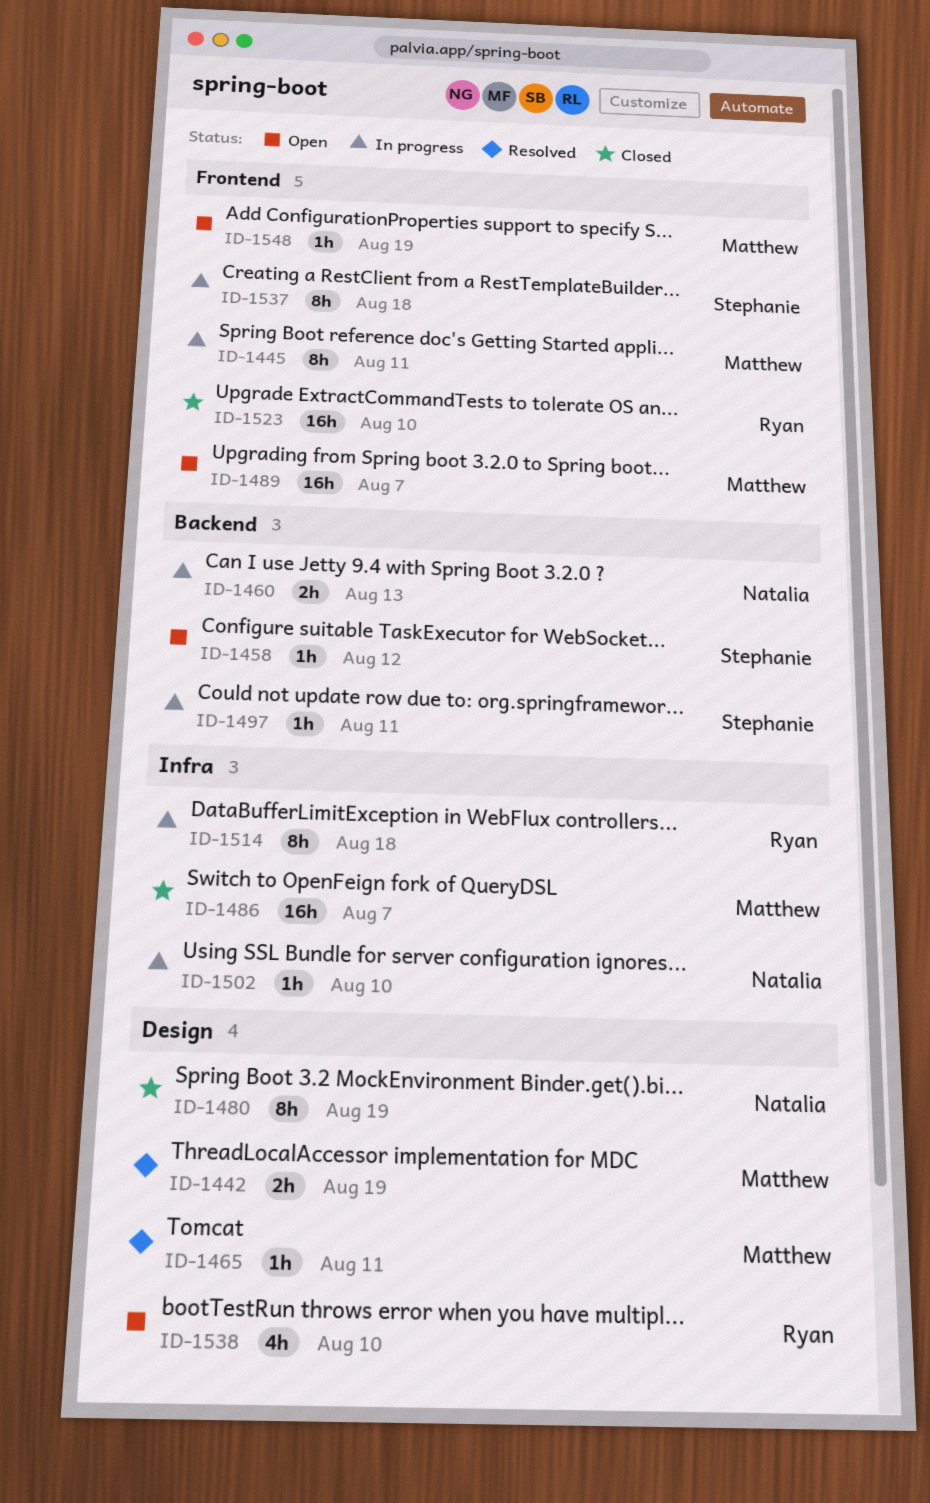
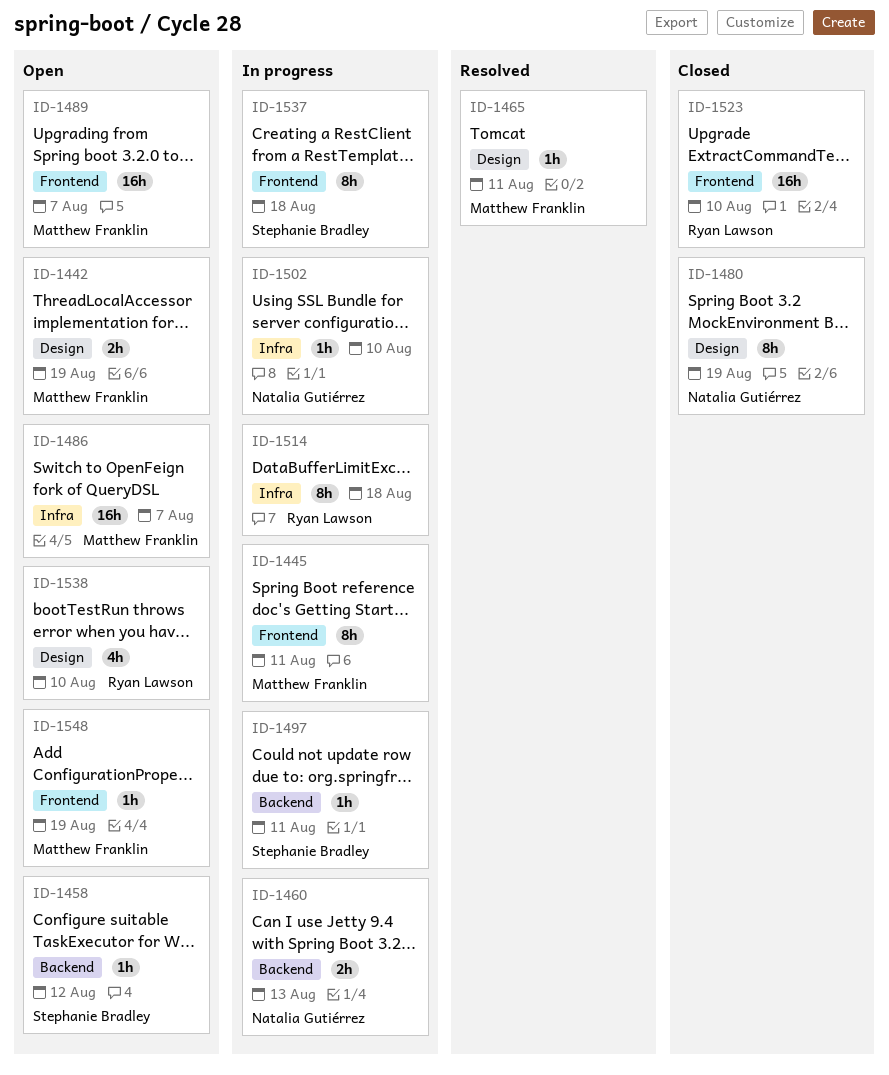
ID-1442, status: Resolved -> Open
ID-1486, status: Closed -> Open

